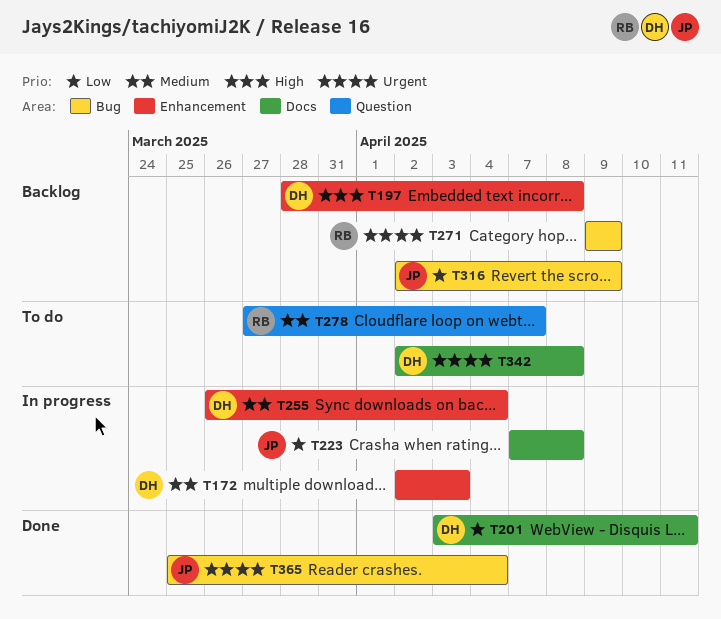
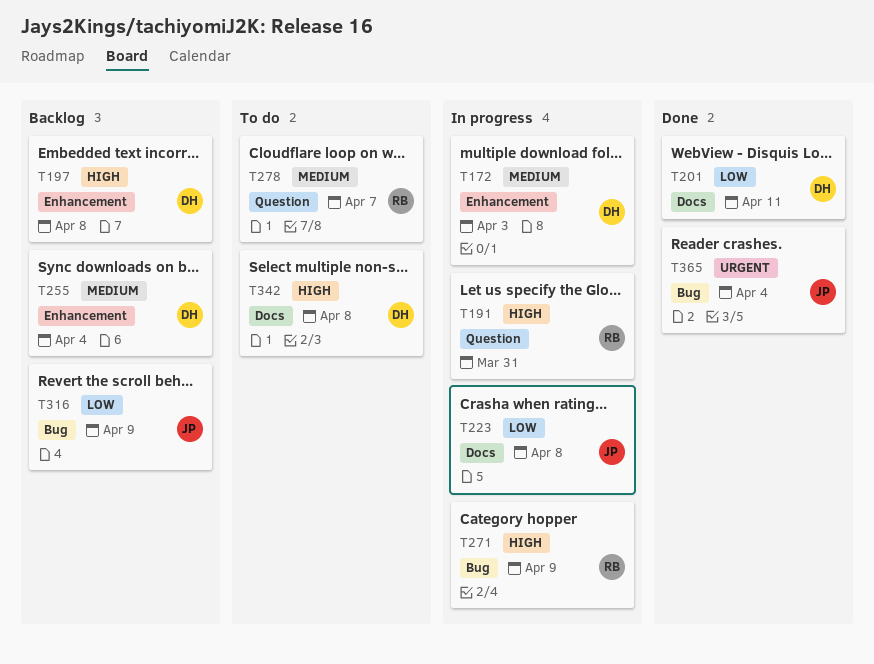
T191: none -> present
T255, status: In progress -> Backlog
T271, status: Backlog -> In progress
T271, priority: Urgent -> High
T342, priority: Urgent -> High

